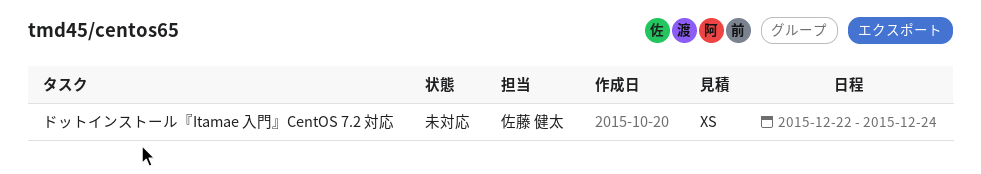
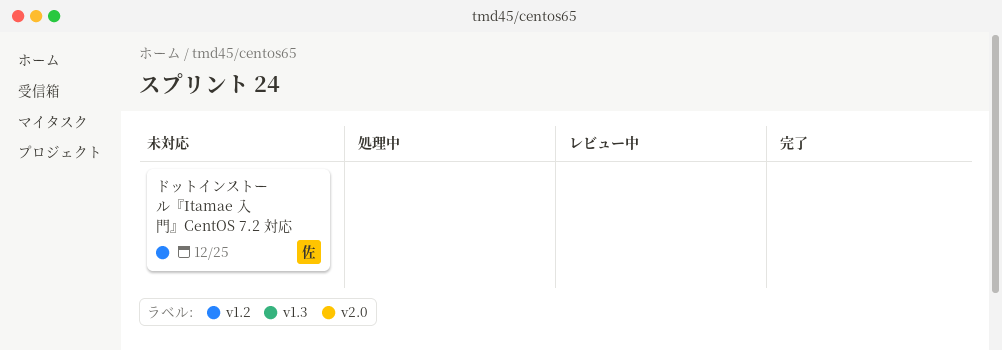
ドットインストール『Itamae 入門』CentOS 7.2 対応, due: Dec 24 -> Dec 25

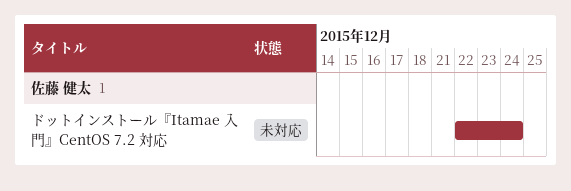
ドットインストール『Itamae 入門』CentOS 7.2 対応, due: Dec 25 -> Dec 24

